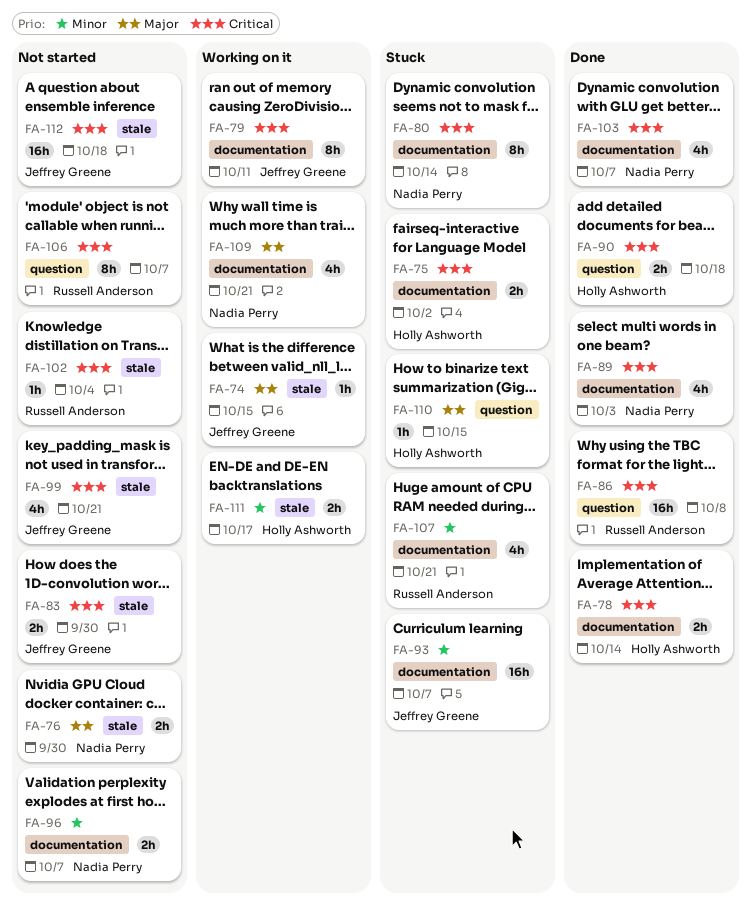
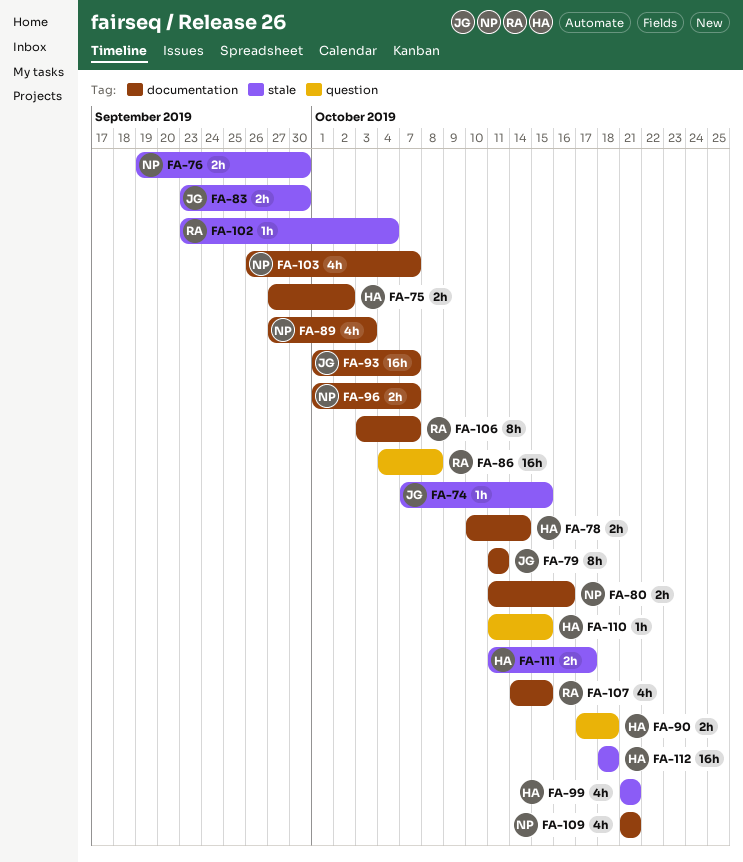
FA-80, estimate: 8h -> 2h
FA-80, due: Oct 14 -> Oct 16
FA-99, owner: Jeffrey Greene -> Holly Ashworth
FA-106, label: question -> documentation
FA-107, due: Oct 21 -> Oct 15
FA-112, owner: Jeffrey Greene -> Holly Ashworth

